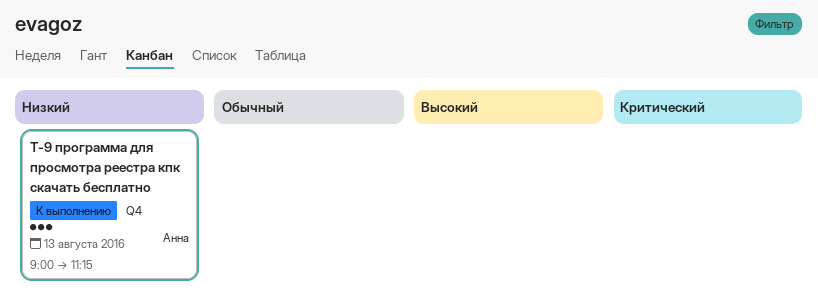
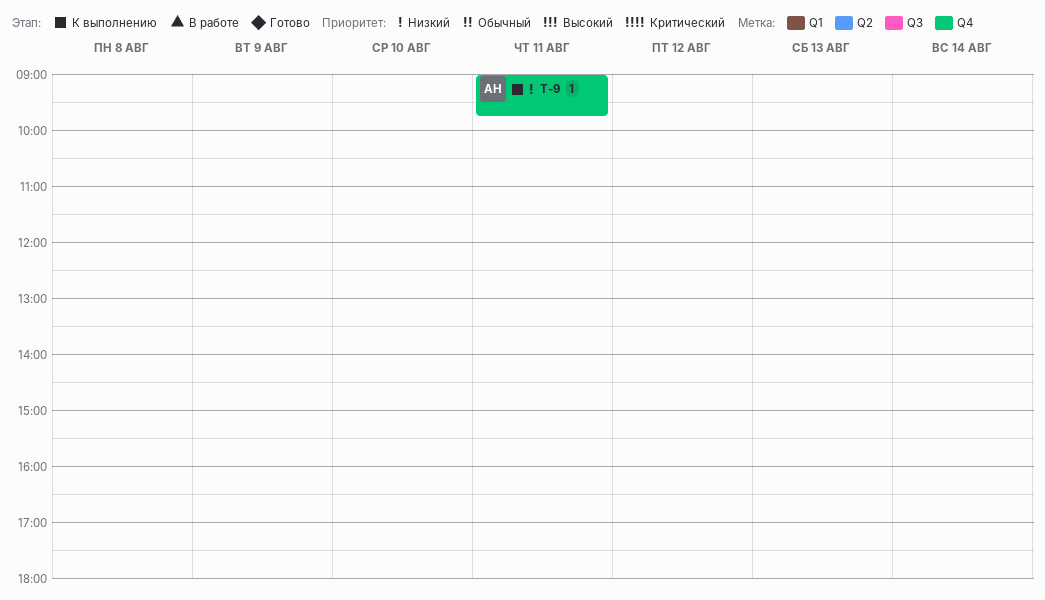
T-9, estimate: 3 -> 1
T-9, day: Aug 13 -> Aug 11
T-9, ends: 11:15 -> 09:45

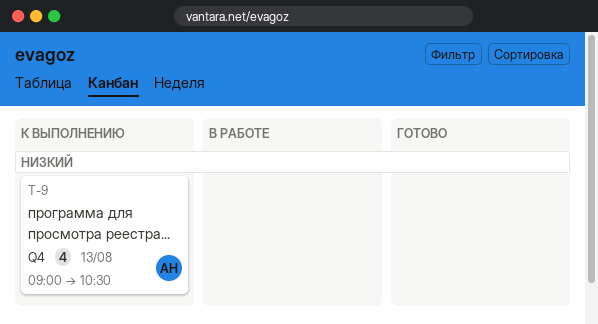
T-9, estimate: 1 -> 4
T-9, day: Aug 11 -> Aug 13
T-9, ends: 09:45 -> 10:30

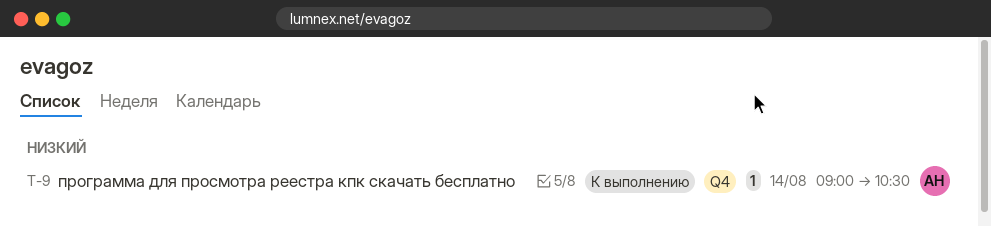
T-9, estimate: 4 -> 1
T-9, day: Aug 13 -> Aug 14

